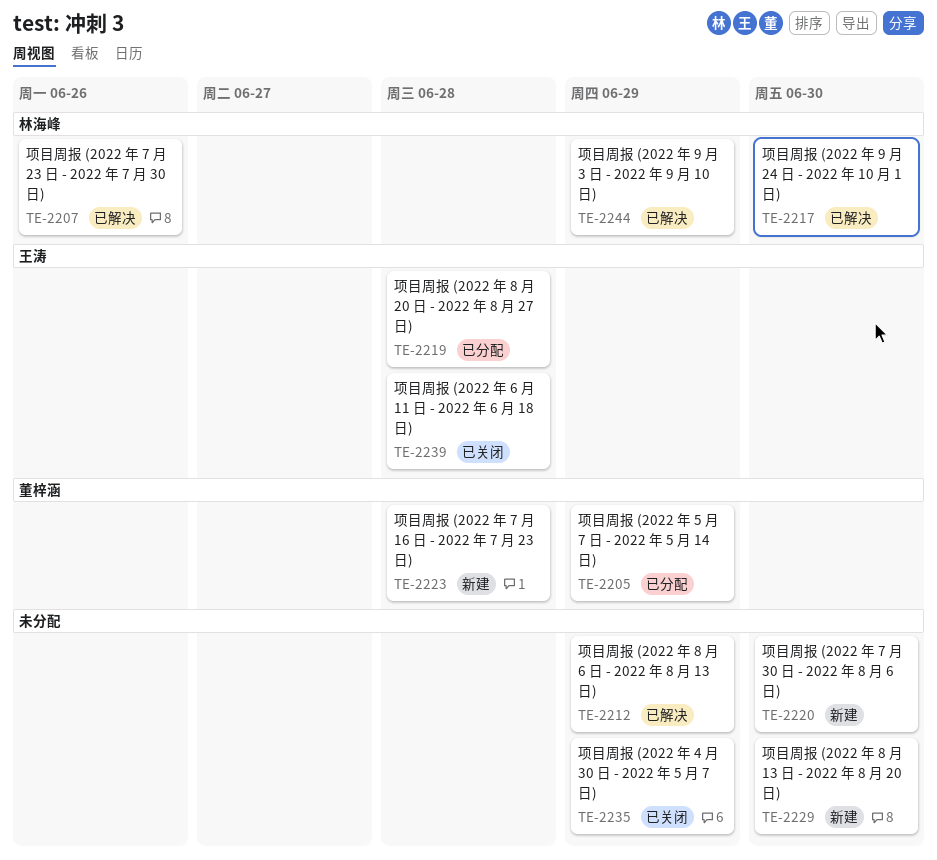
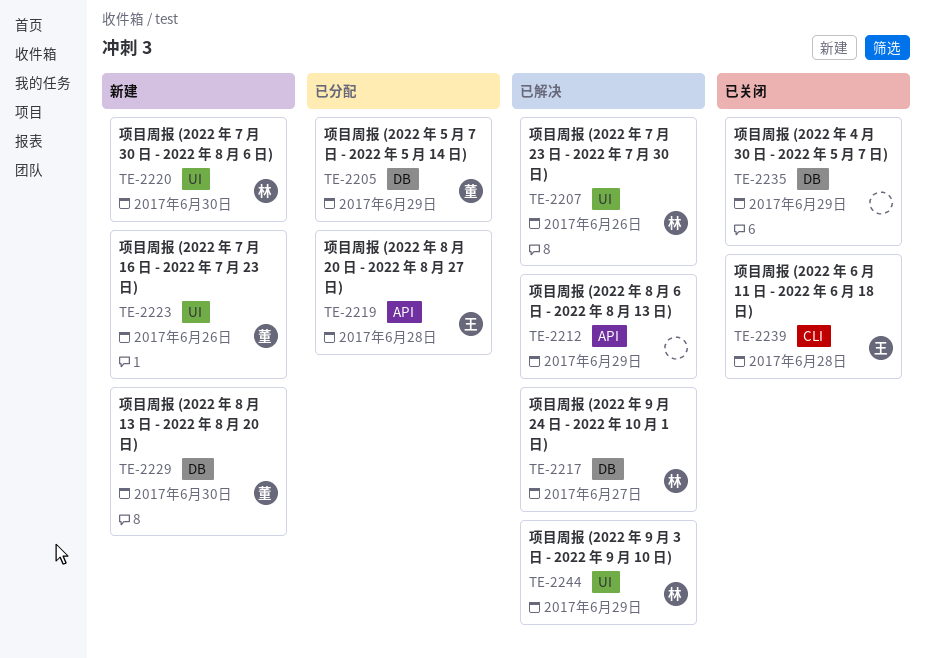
TE-2217, due: Jun 30 -> Jun 27
TE-2220, owner: none -> 林海峰
TE-2223, due: Jun 28 -> Jun 26
TE-2229, owner: none -> 董梓涵

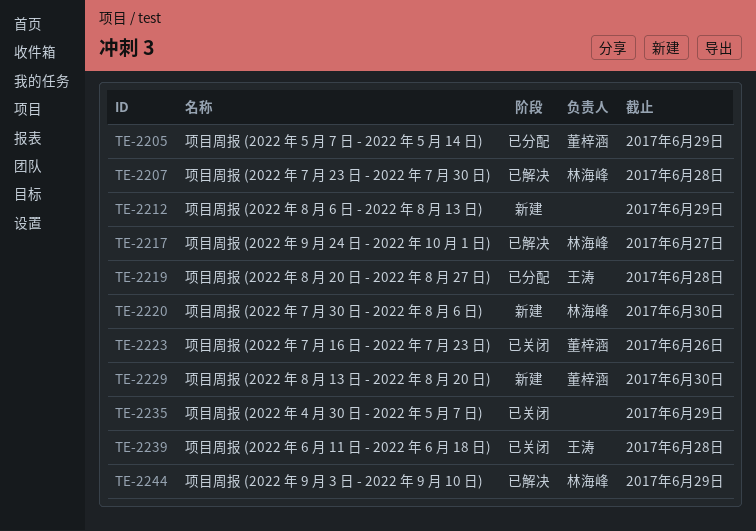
TE-2207, due: Jun 26 -> Jun 28
TE-2212, status: 已解决 -> 新建
TE-2223, status: 新建 -> 已关闭

